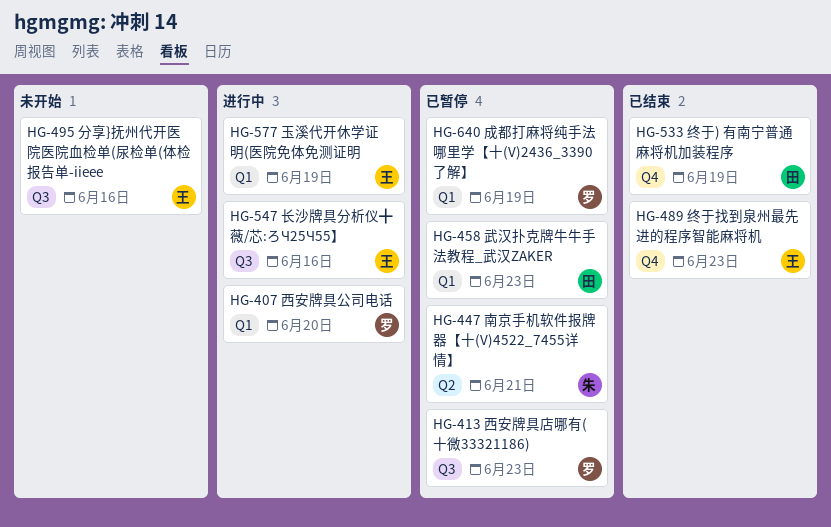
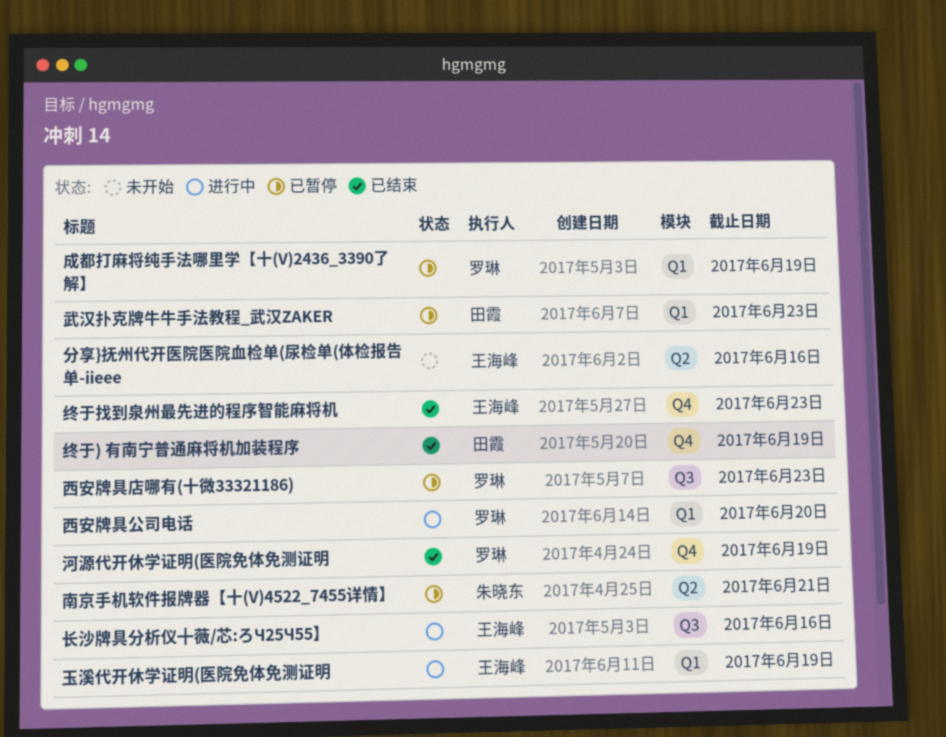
分享}抚州代开医院医院血检单(尿检单(体检报告单-iieee, label: Q3 -> Q2
河源代开休学证明(医院免体免测证明: none -> present

